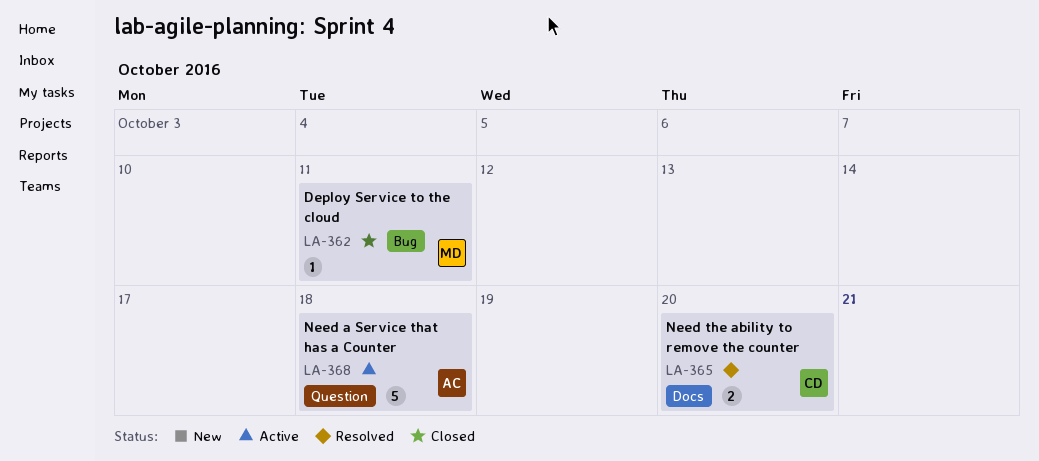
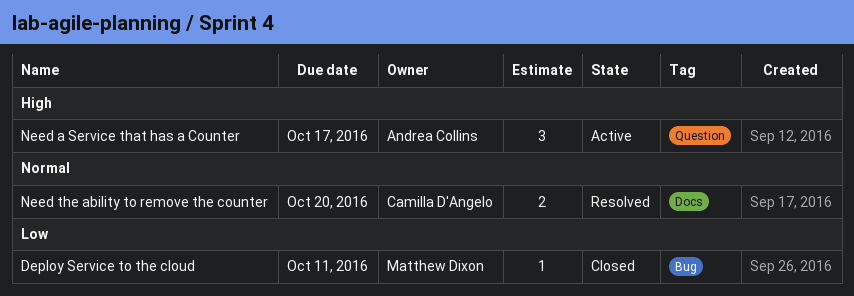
Need a Service that has a Counter, estimate: 5 -> 3
Need a Service that has a Counter, due: Oct 18 -> Oct 17

